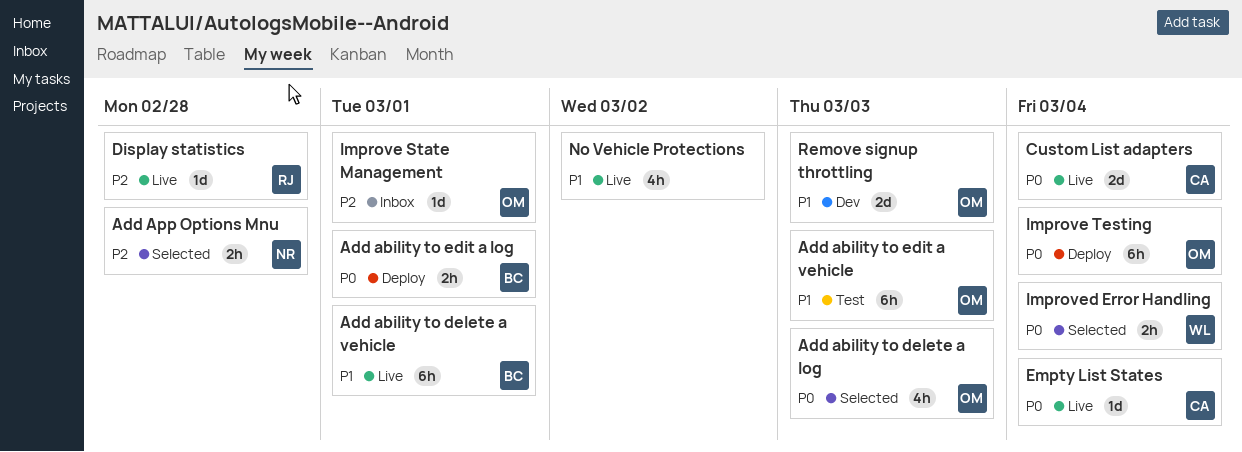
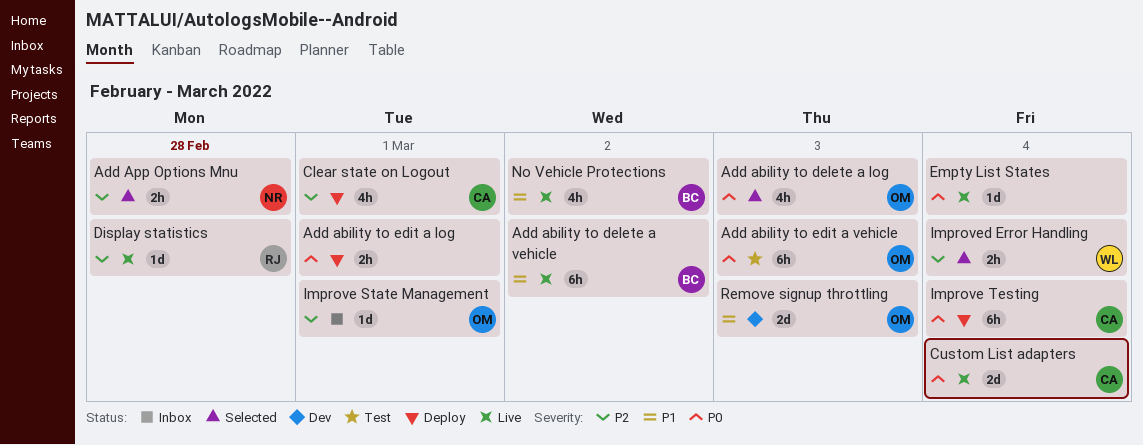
Add ability to delete a vehicle, due: Mar 1 -> Mar 2
Add ability to edit a log, owner: BC -> none
Add ability to edit a vehicle, priority: P1 -> P0
Clear state on Logout: none -> present
Empty List States, owner: CA -> none
Improve Testing, owner: OM -> CA
Improved Error Handling, priority: P0 -> P2
No Vehicle Protections, owner: none -> BC

